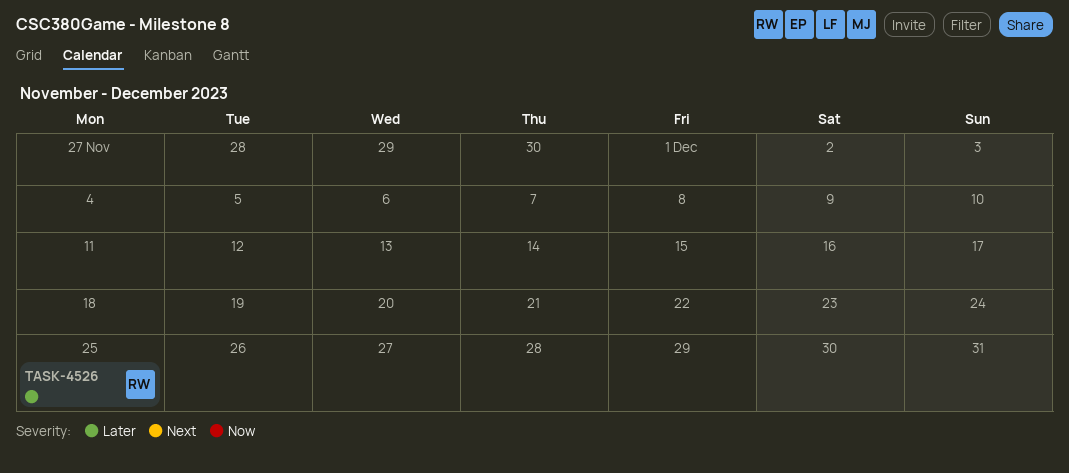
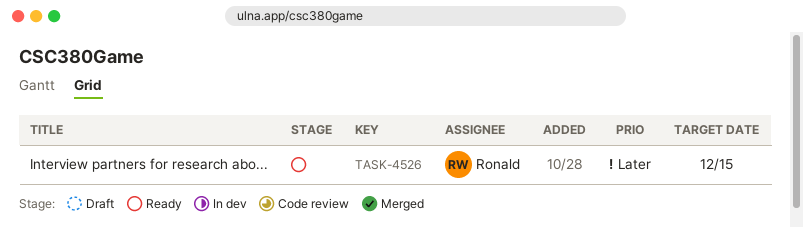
TASK-4526, due: Dec 25 -> Dec 15

